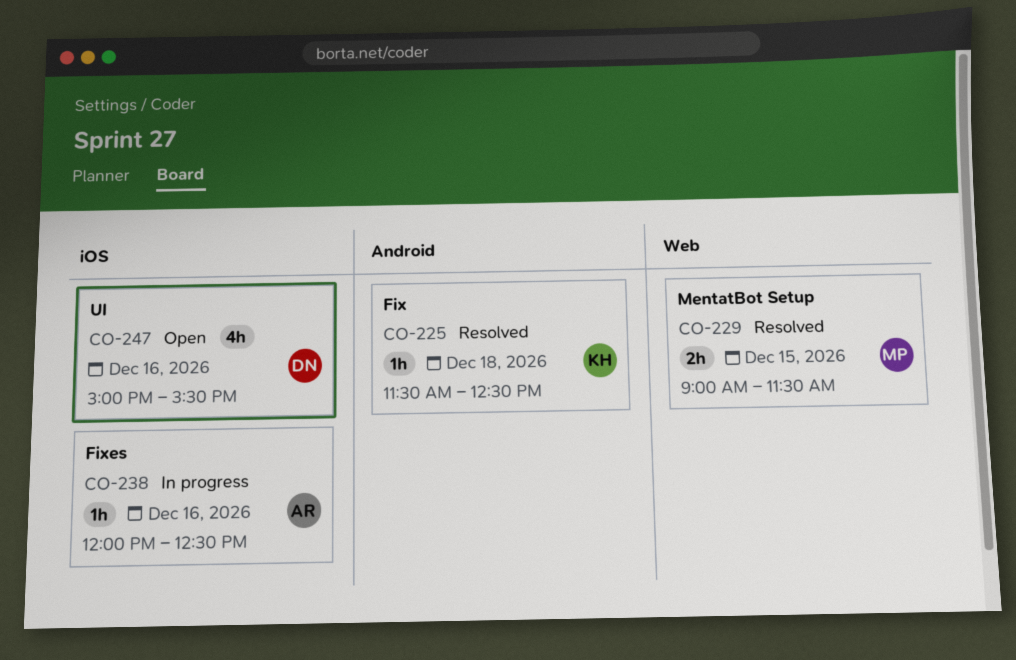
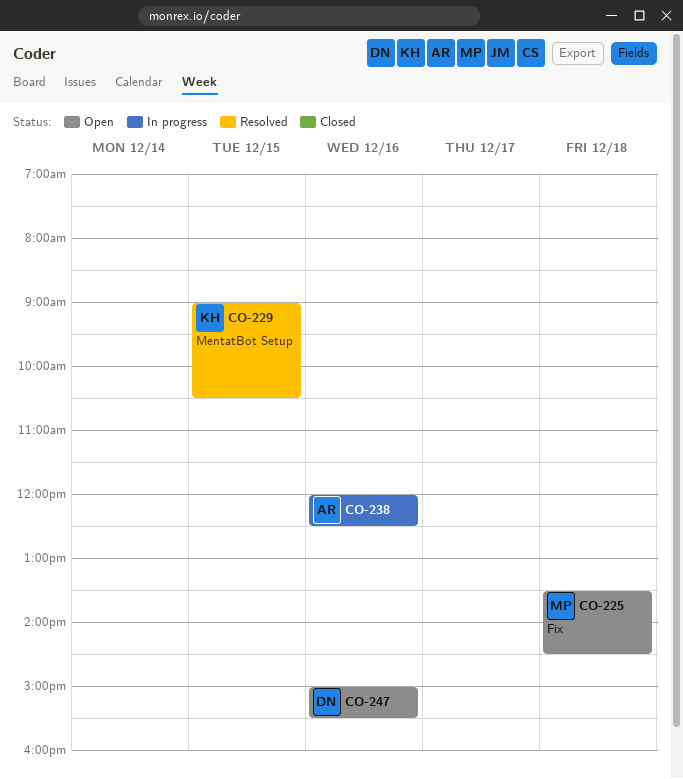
CO-225, status: Resolved -> Open
CO-225, owner: KH -> MP
CO-225, begins: 11:30 -> 13:30
CO-225, ends: 12:30 -> 14:30
CO-229, owner: MP -> KH
CO-229, ends: 11:30 -> 10:30

